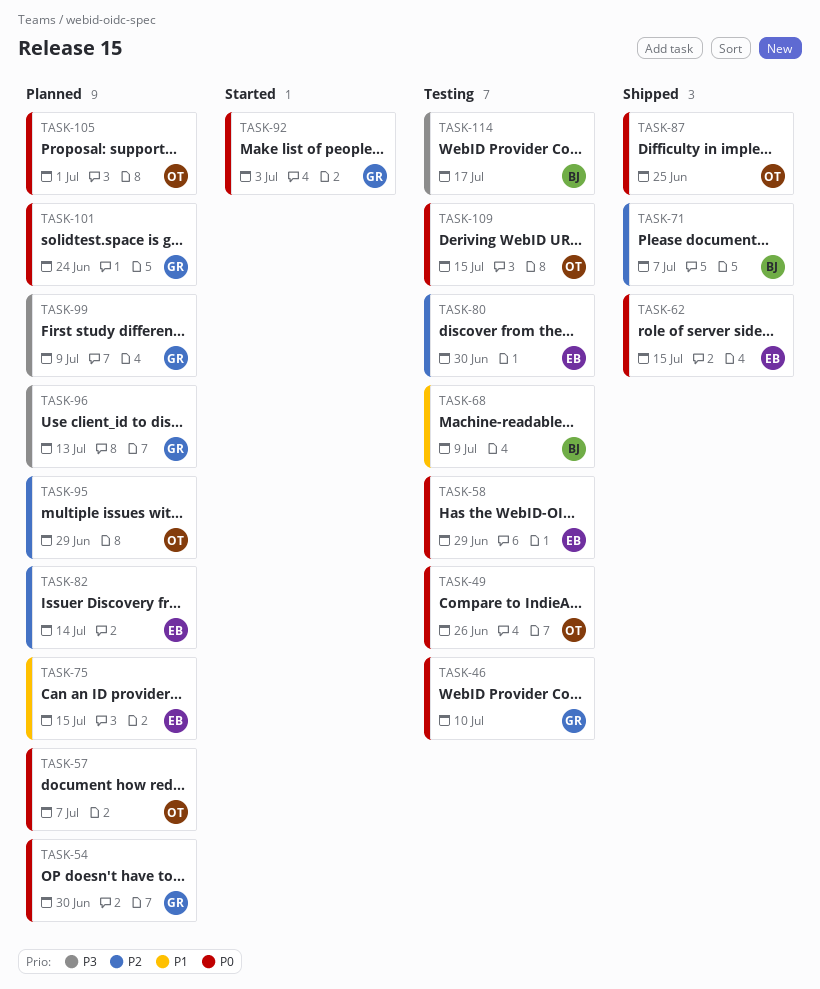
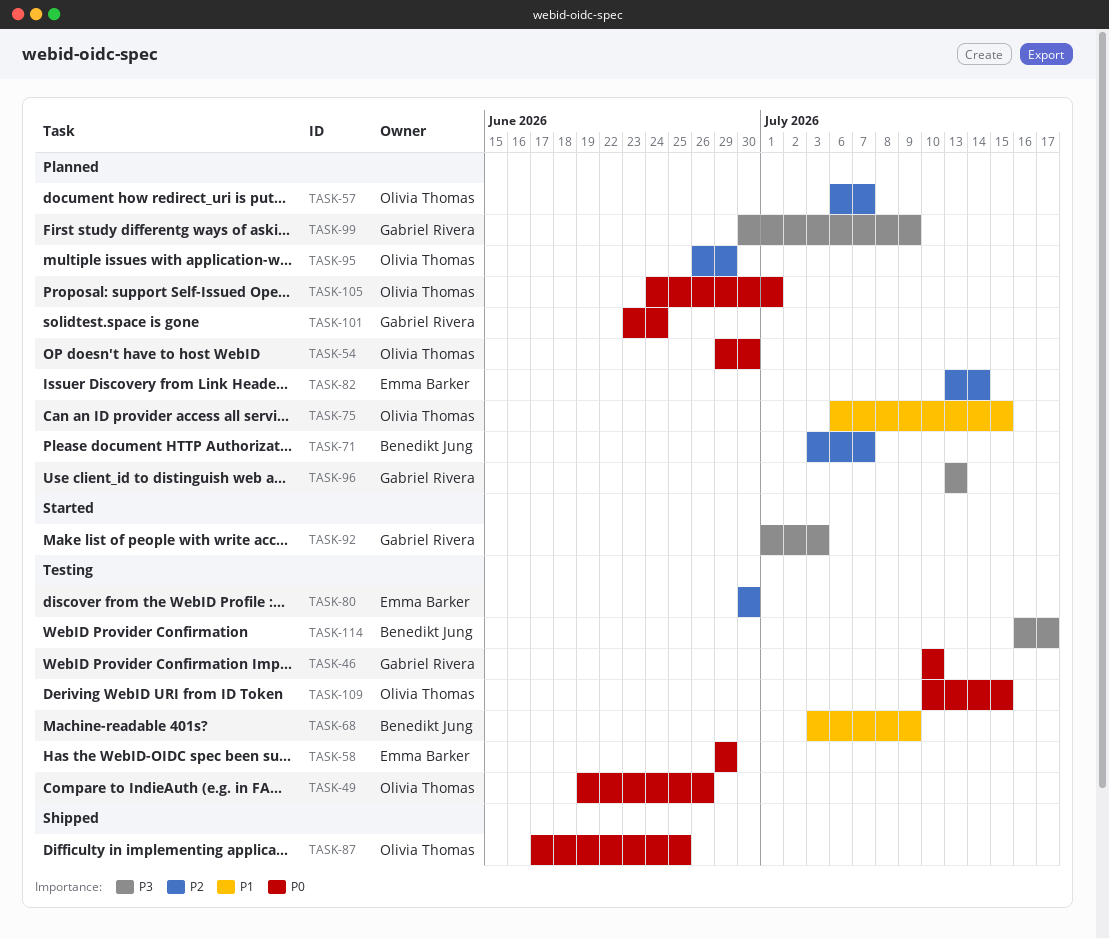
TASK-54, owner: Gabriel Rivera -> Olivia Thomas
TASK-57, priority: P0 -> P2
TASK-62: present -> none
TASK-71, status: Shipped -> Planned
TASK-75, owner: Emma Barker -> Olivia Thomas
TASK-92, priority: P0 -> P3

